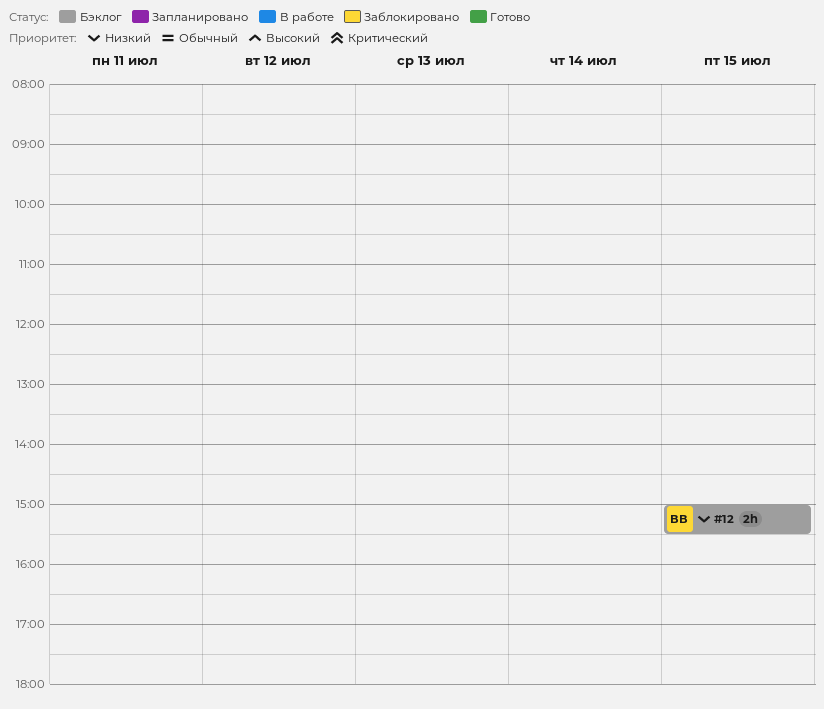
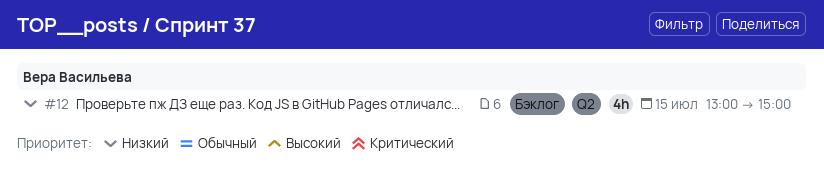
#12, estimate: 2h -> 4h
#12, begins: 15:00 -> 13:00
#12, ends: 15:30 -> 15:00

